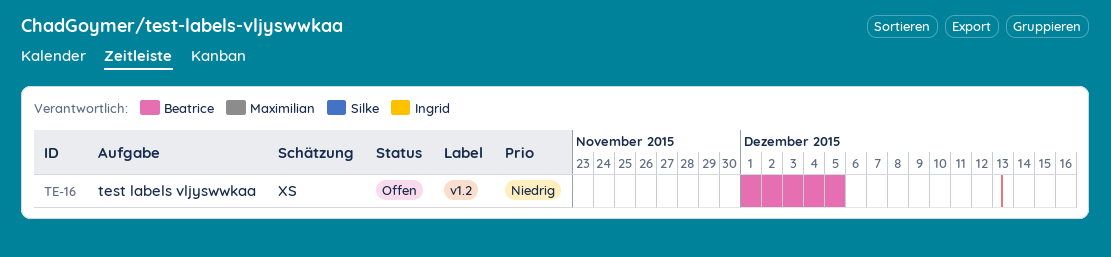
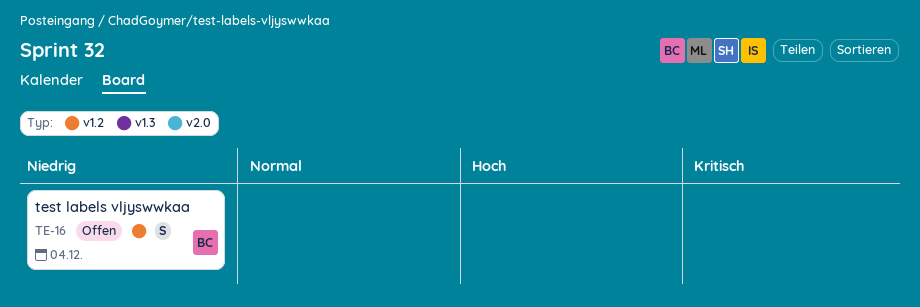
TE-16, estimate: XS -> S
TE-16, due: Dec 5 -> Dec 4

